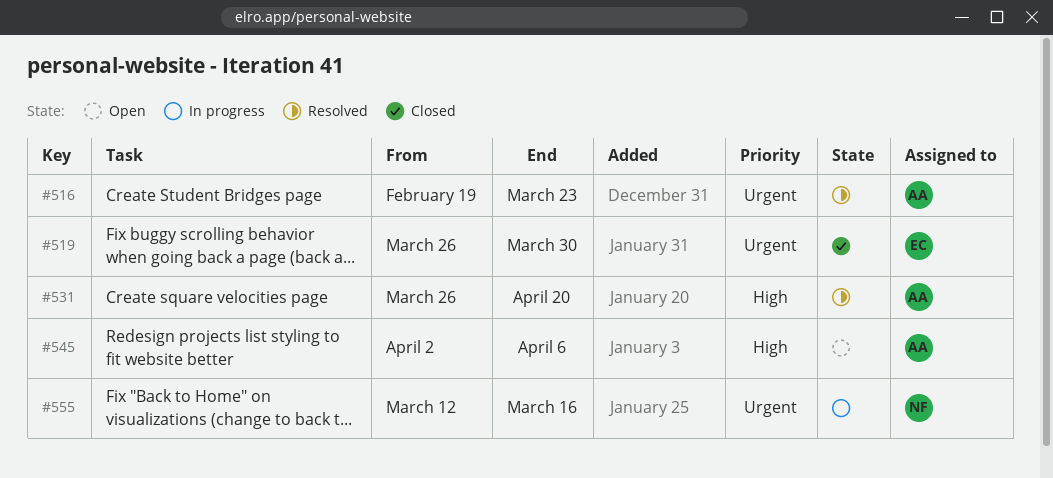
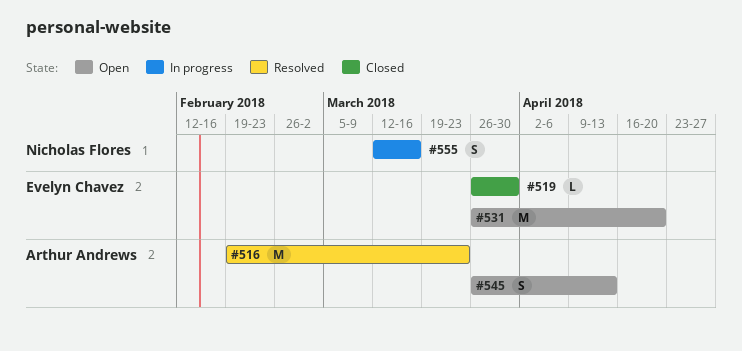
#531, status: Resolved -> Open
#531, owner: Arthur Andrews -> Evelyn Chavez
#545, start: Apr 2 -> Mar 26
#545, due: Apr 6 -> Apr 13

